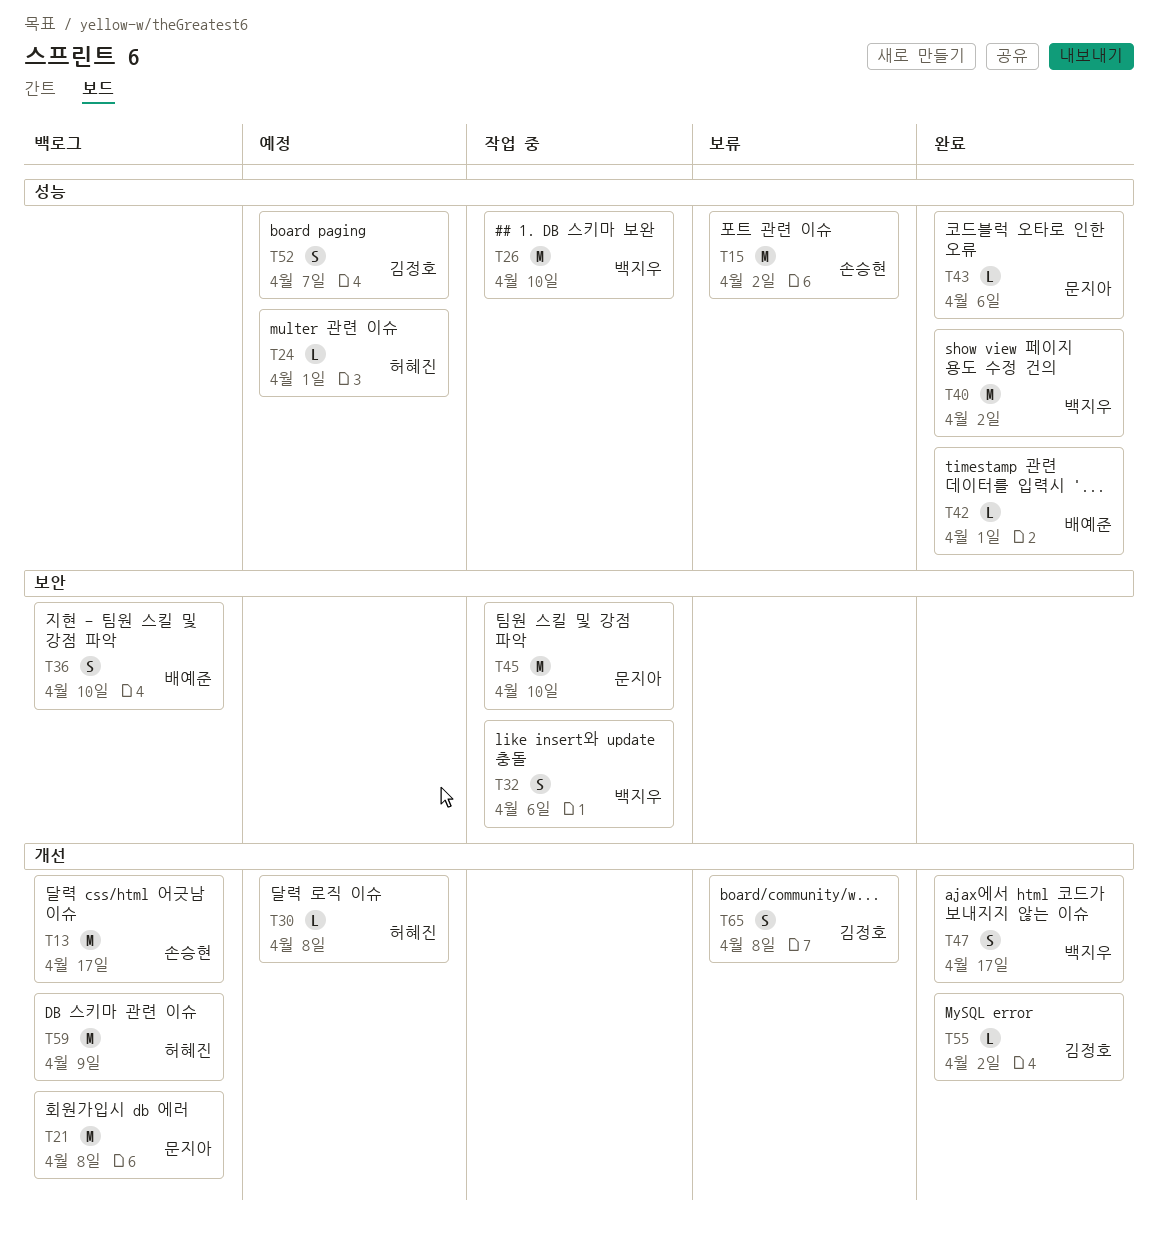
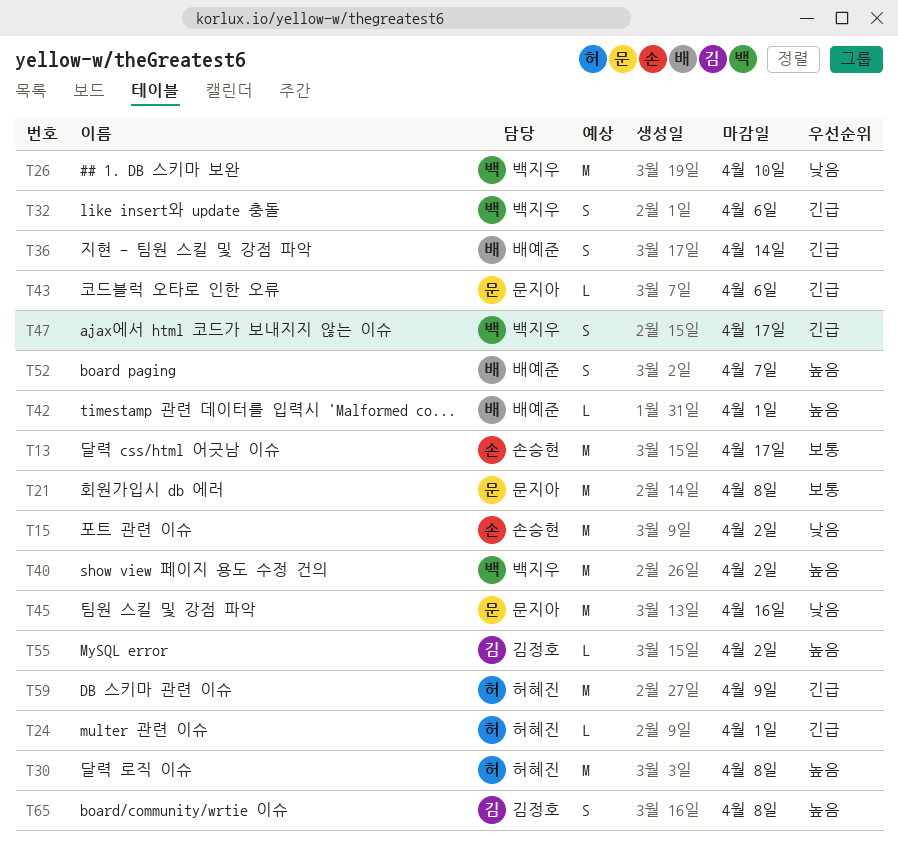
T30, estimate: L -> M
T36, due: Apr 10 -> Apr 14
T45, due: Apr 10 -> Apr 16
T52, owner: 김정호 -> 배예준

